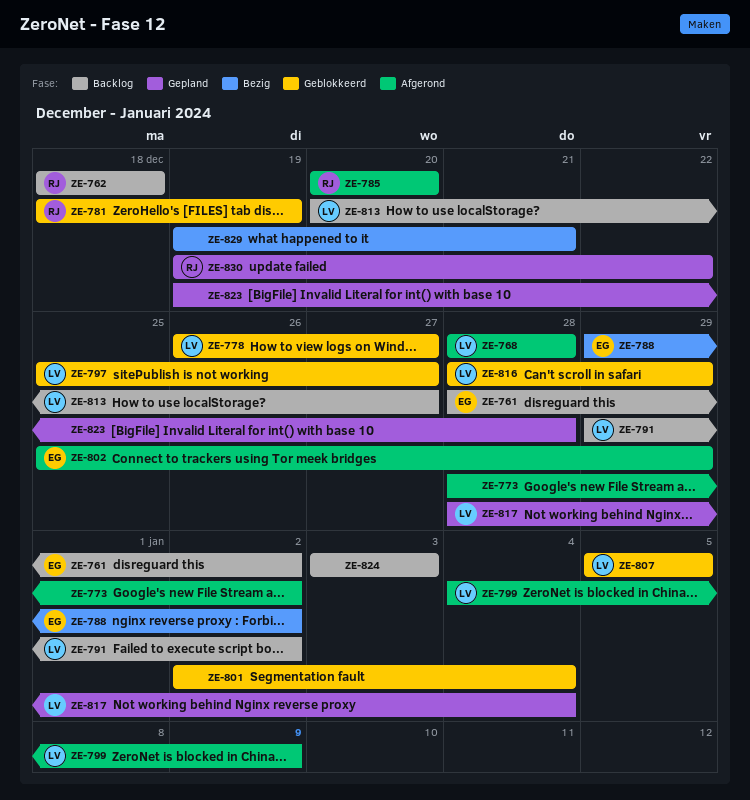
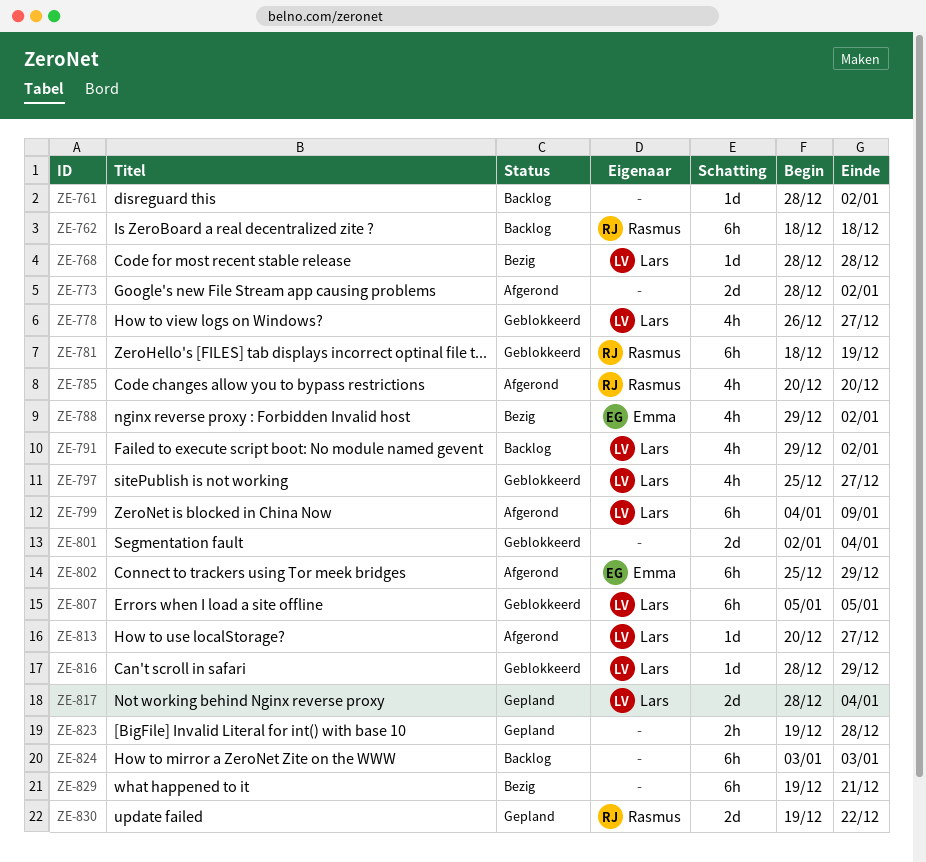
ZE-761, owner: Emma -> none
ZE-768, status: Afgerond -> Bezig
ZE-813, status: Backlog -> Afgerond

